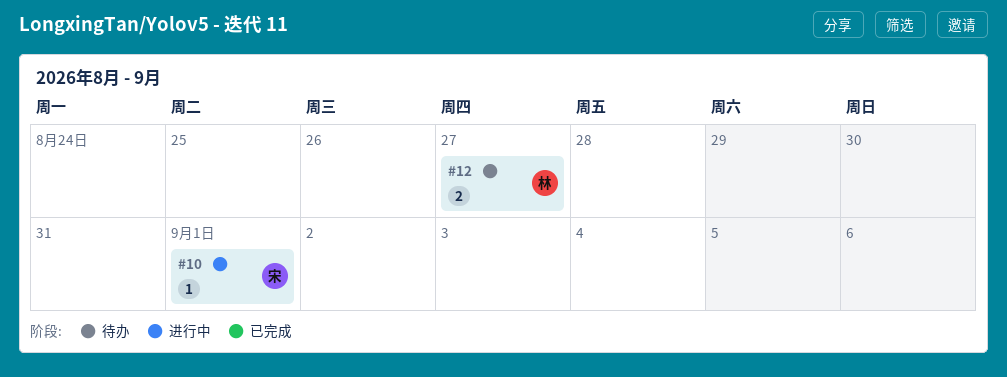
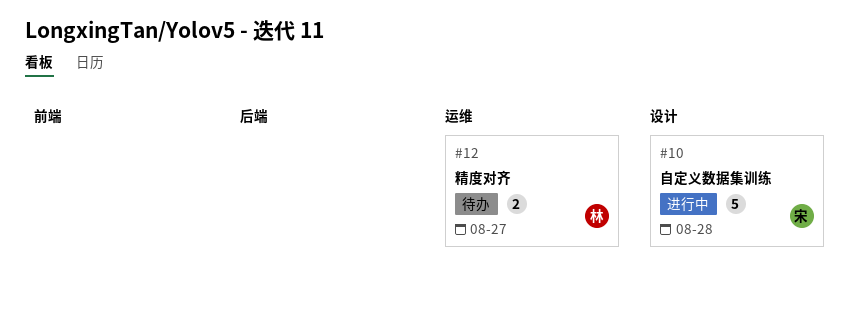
#10, estimate: 1 -> 5
#10, due: Sep 1 -> Aug 28

